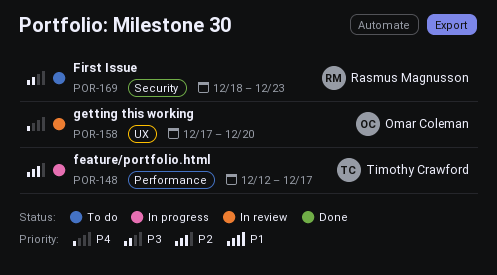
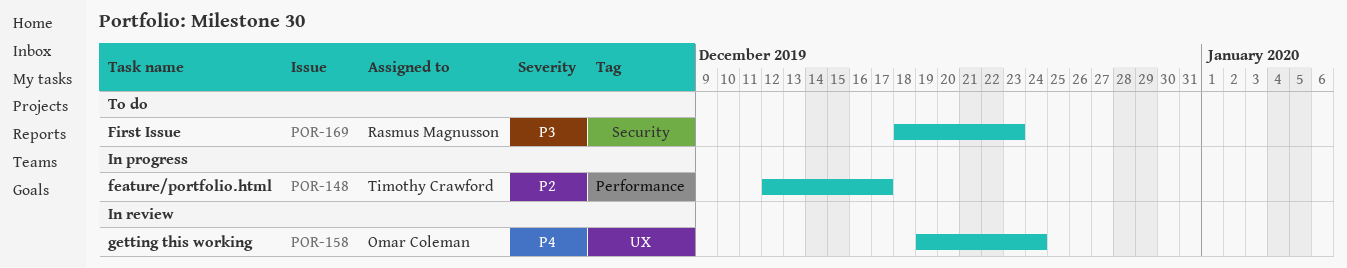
POR-158, start: Dec 17 -> Dec 19
POR-158, due: Dec 20 -> Dec 24

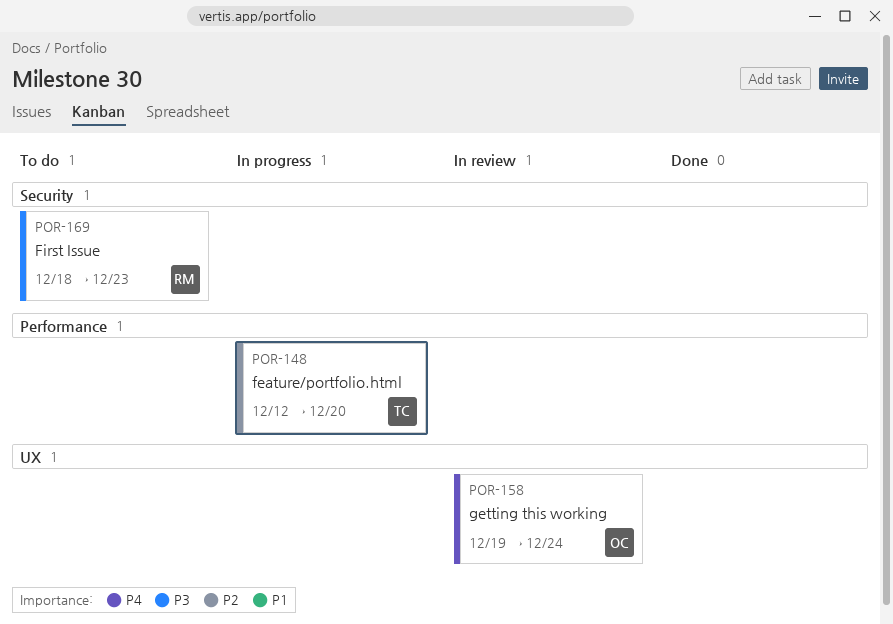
POR-148, due: Dec 17 -> Dec 20

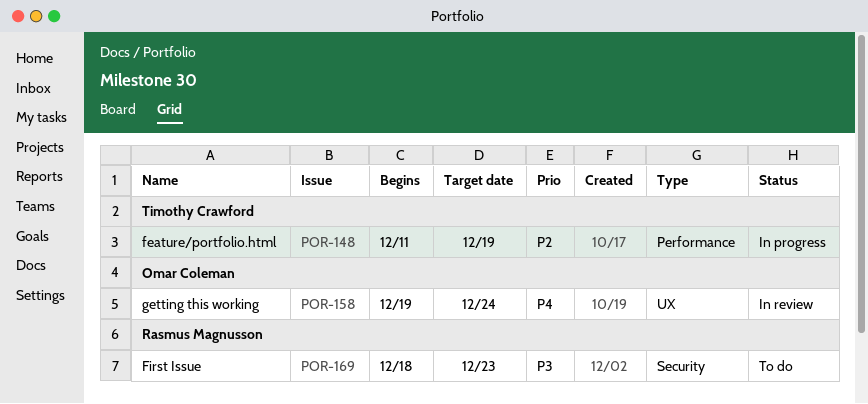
POR-148, start: Dec 12 -> Dec 11
POR-148, due: Dec 20 -> Dec 19

